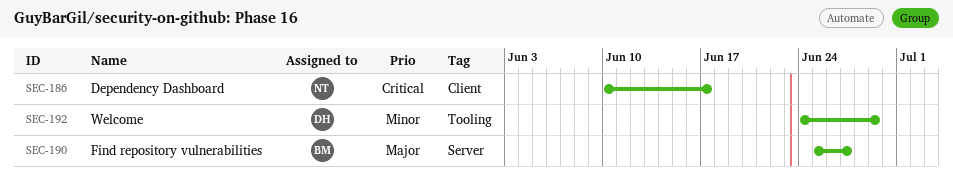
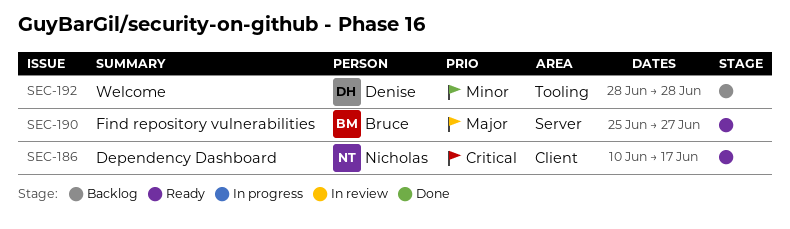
SEC-192, start: Jun 24 -> Jun 28
SEC-192, due: Jun 29 -> Jun 28

